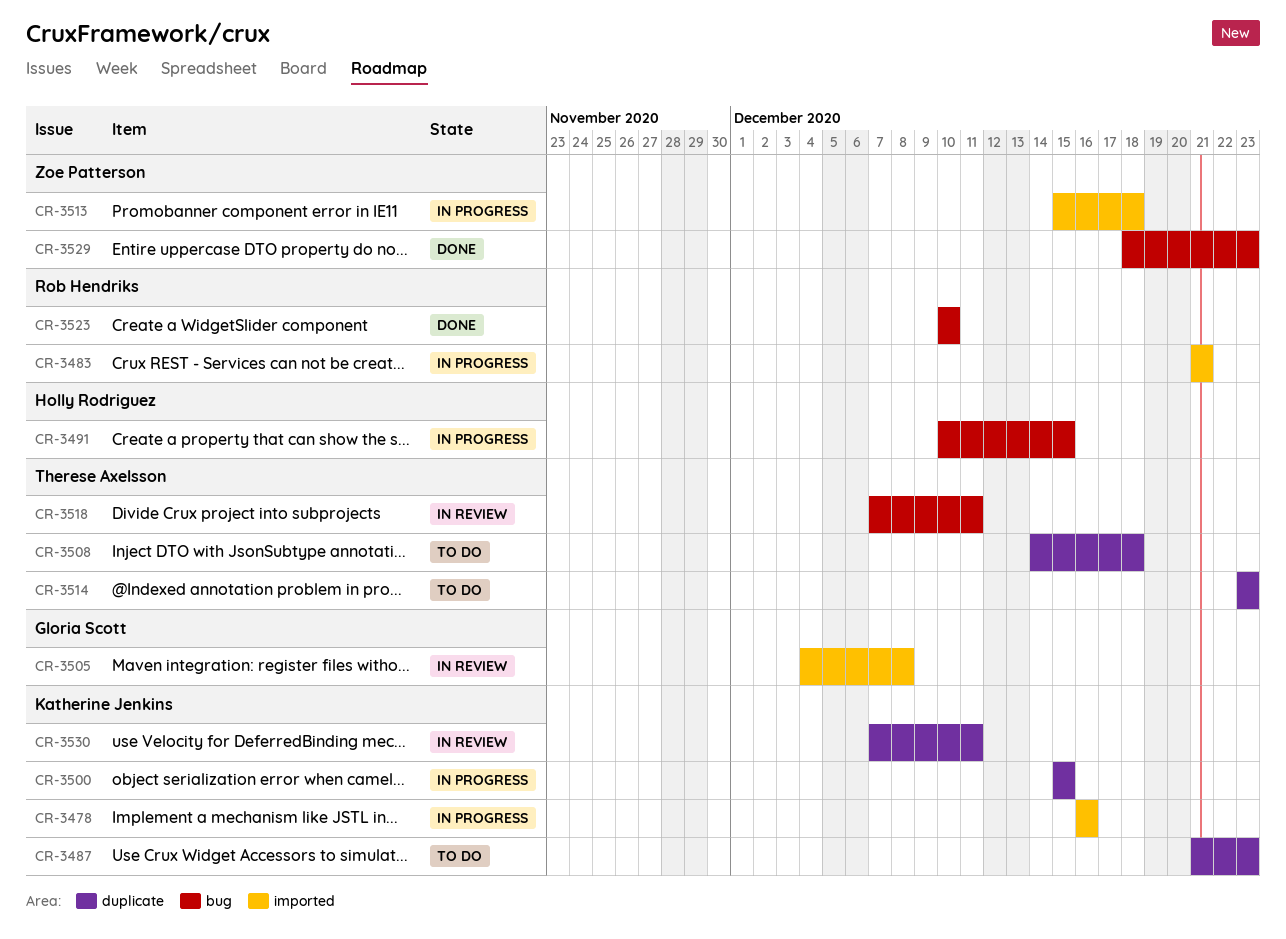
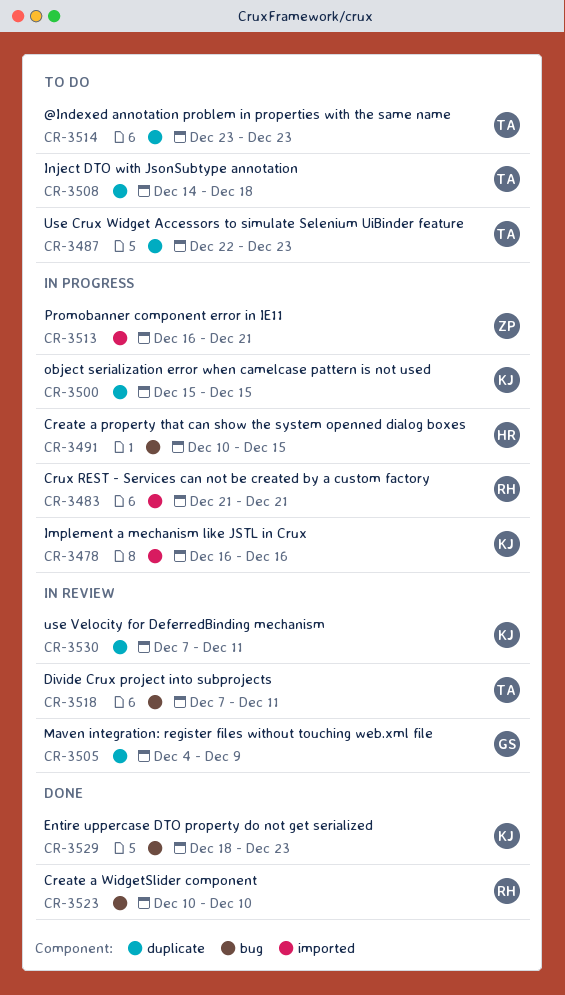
CR-3487, owner: Katherine Jenkins -> Therese Axelsson
CR-3487, start: Dec 21 -> Dec 22
CR-3505, label: imported -> duplicate
CR-3505, due: Dec 8 -> Dec 9
CR-3513, start: Dec 15 -> Dec 16
CR-3513, due: Dec 18 -> Dec 21
CR-3529, owner: Zoe Patterson -> Katherine Jenkins

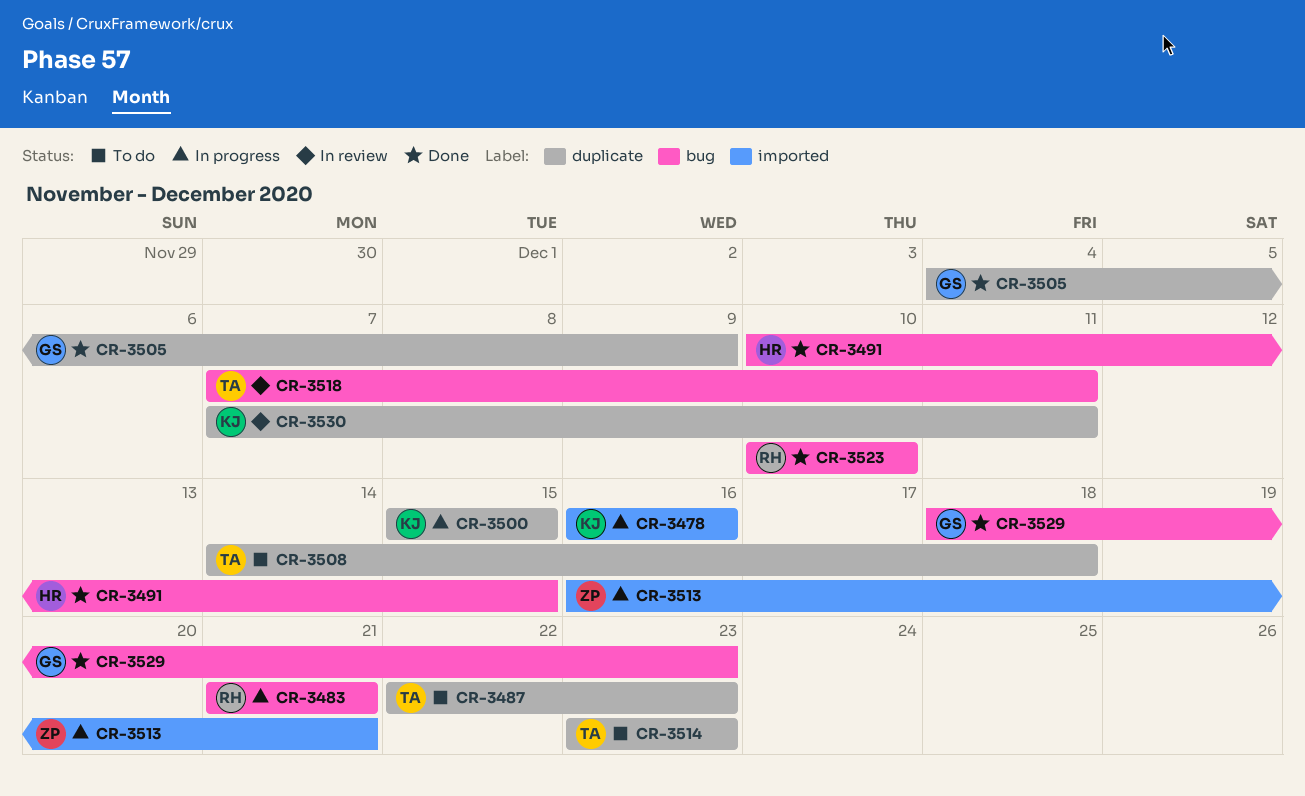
CR-3483, label: imported -> bug
CR-3491, status: In progress -> Done
CR-3505, status: In review -> Done
CR-3529, owner: KJ -> GS

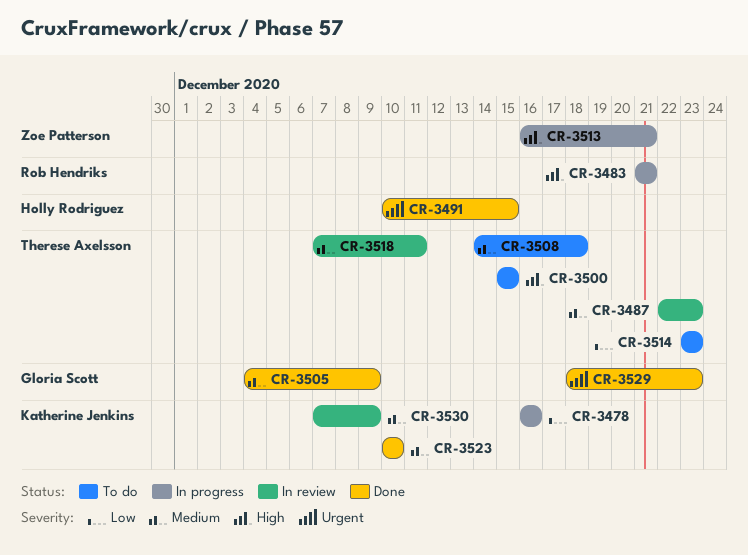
CR-3487, status: To do -> In review
CR-3500, status: In progress -> To do
CR-3500, owner: Katherine Jenkins -> Therese Axelsson
CR-3523, owner: Rob Hendriks -> Katherine Jenkins
CR-3530, due: Dec 11 -> Dec 9

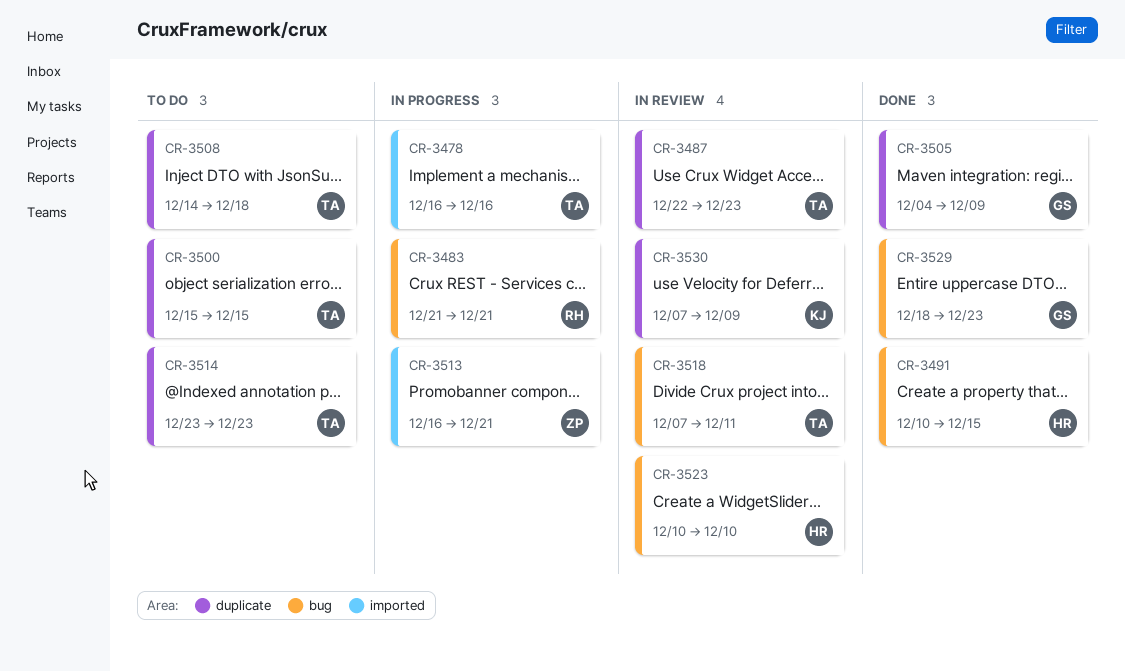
CR-3478, owner: Katherine Jenkins -> Therese Axelsson
CR-3523, status: Done -> In review
CR-3523, owner: Katherine Jenkins -> Holly Rodriguez

